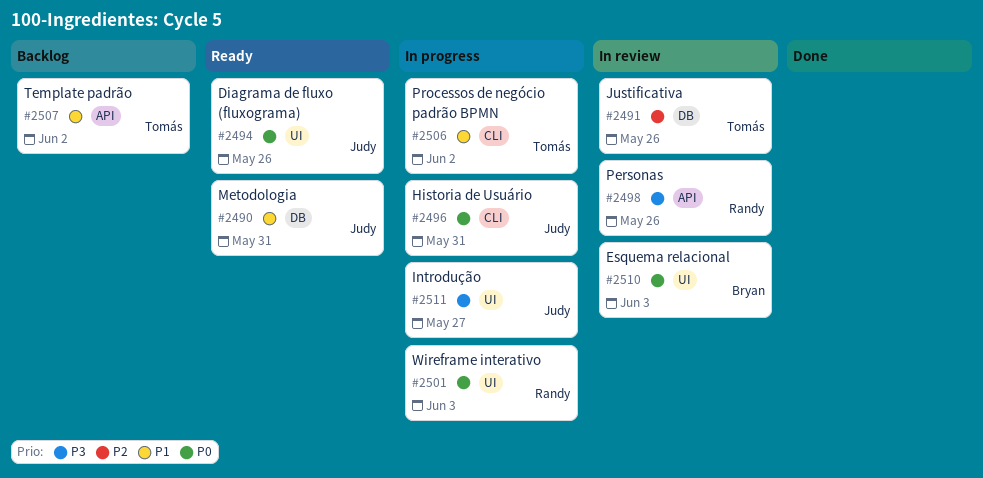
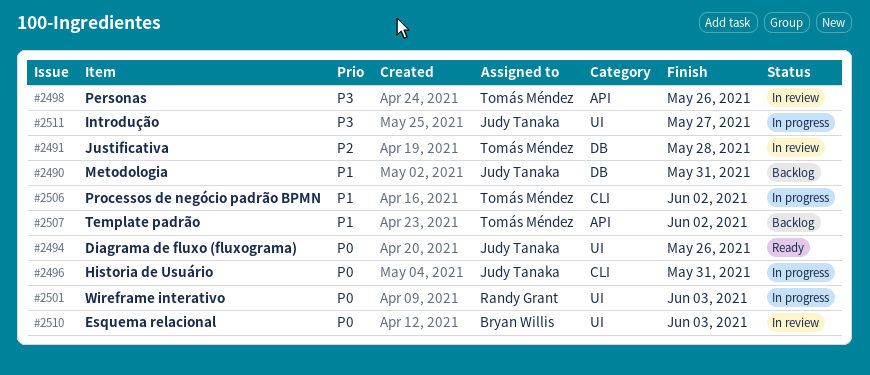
#2490, status: Ready -> Backlog
#2491, due: May 26 -> May 28
#2498, owner: Randy Grant -> Tomás Méndez

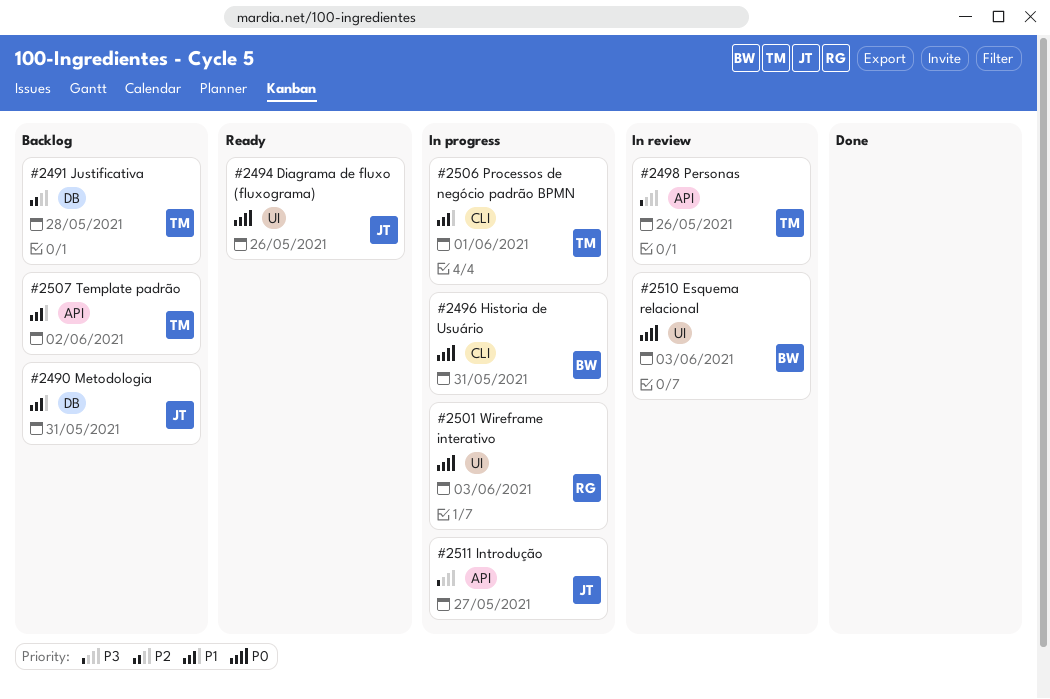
#2491, status: In review -> Backlog
#2496, owner: Judy Tanaka -> Bryan Willis
#2506, due: Jun 2 -> Jun 1
#2511, label: UI -> API

